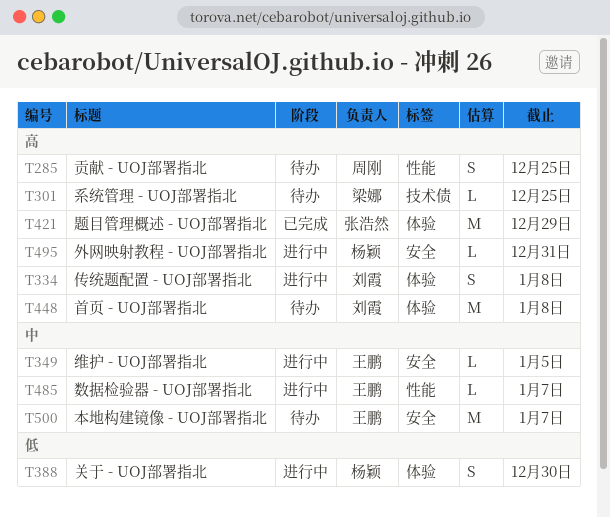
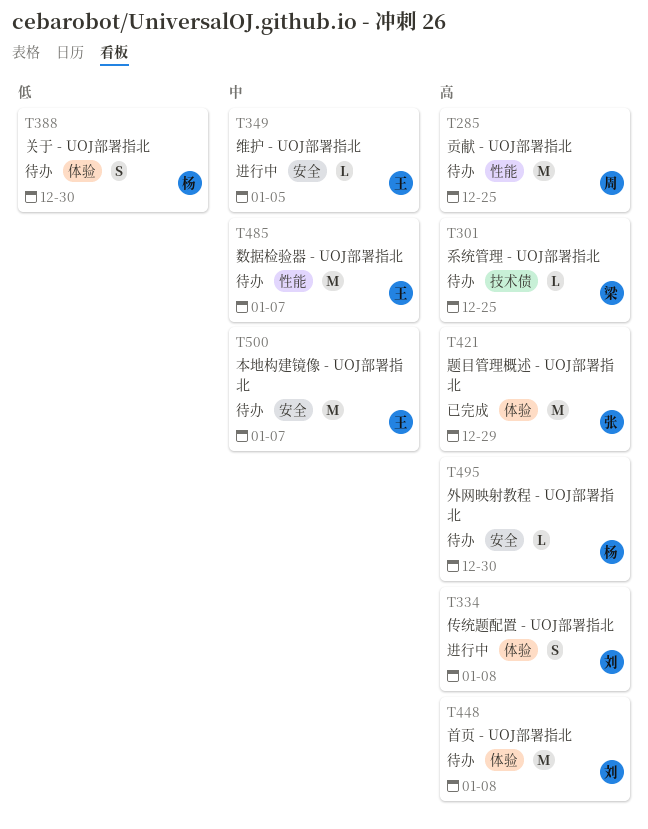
T285, estimate: S -> M
T388, status: 进行中 -> 待办
T485, status: 进行中 -> 待办
T485, estimate: L -> M
T495, status: 进行中 -> 待办
T495, due: Dec 31 -> Dec 30

